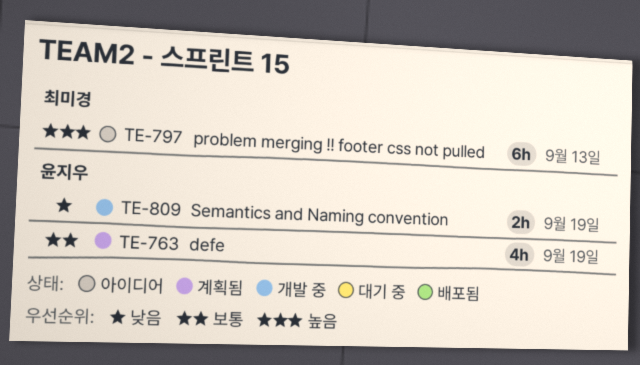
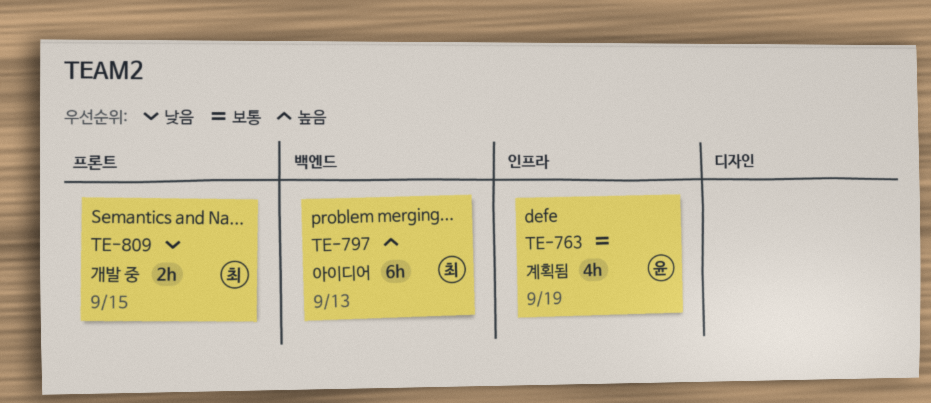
TE-809, owner: 윤지우 -> 최미경
TE-809, due: Sep 19 -> Sep 15

